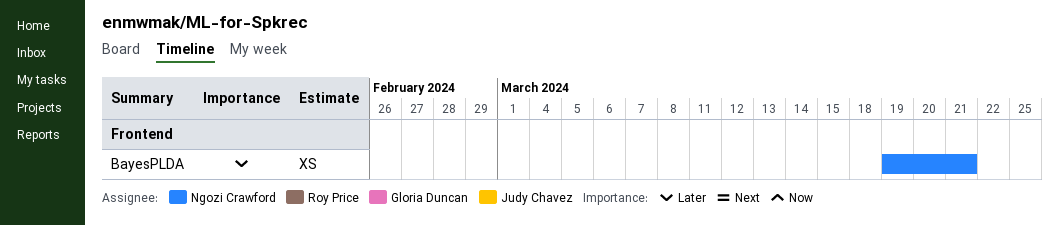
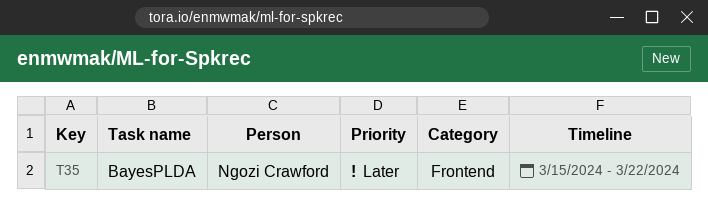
BayesPLDA, start: Mar 19 -> Mar 15
BayesPLDA, due: Mar 21 -> Mar 22

